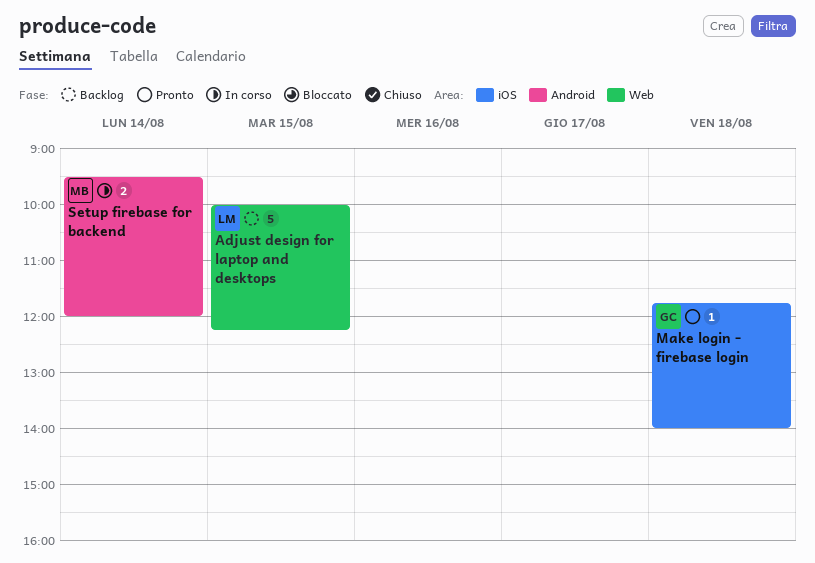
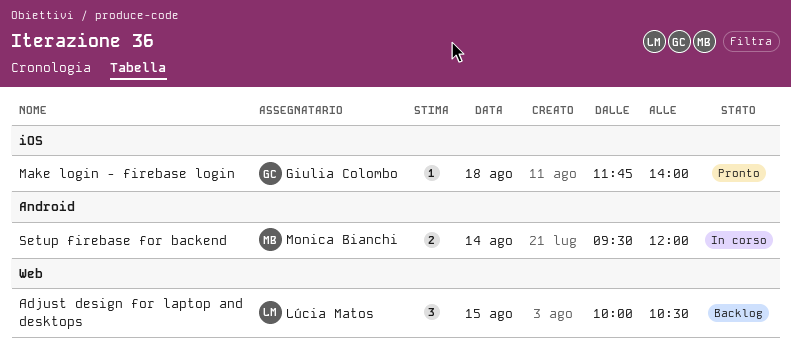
Adjust design for laptop and desktops, estimate: 5 -> 3
Adjust design for laptop and desktops, ends: 12:15 -> 10:30

